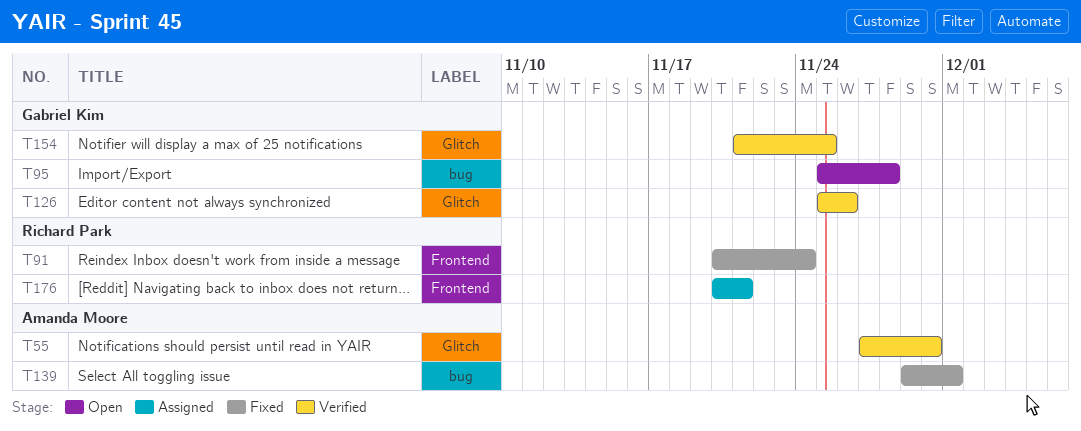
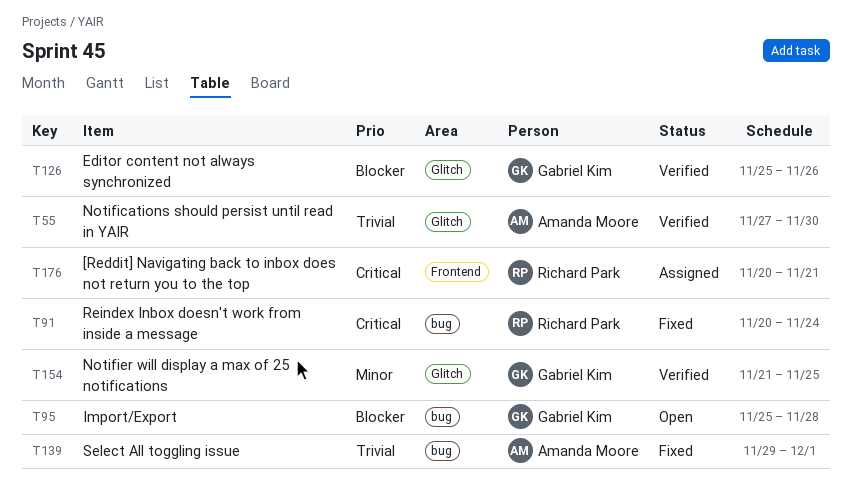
T91, label: Frontend -> bug

